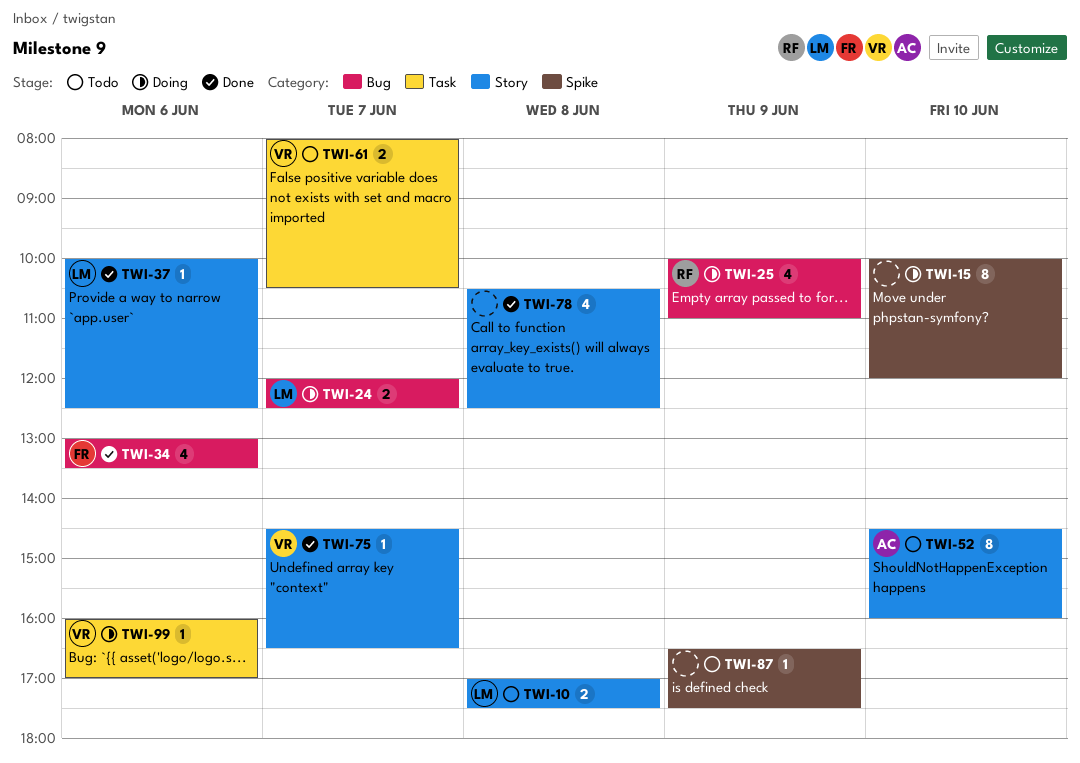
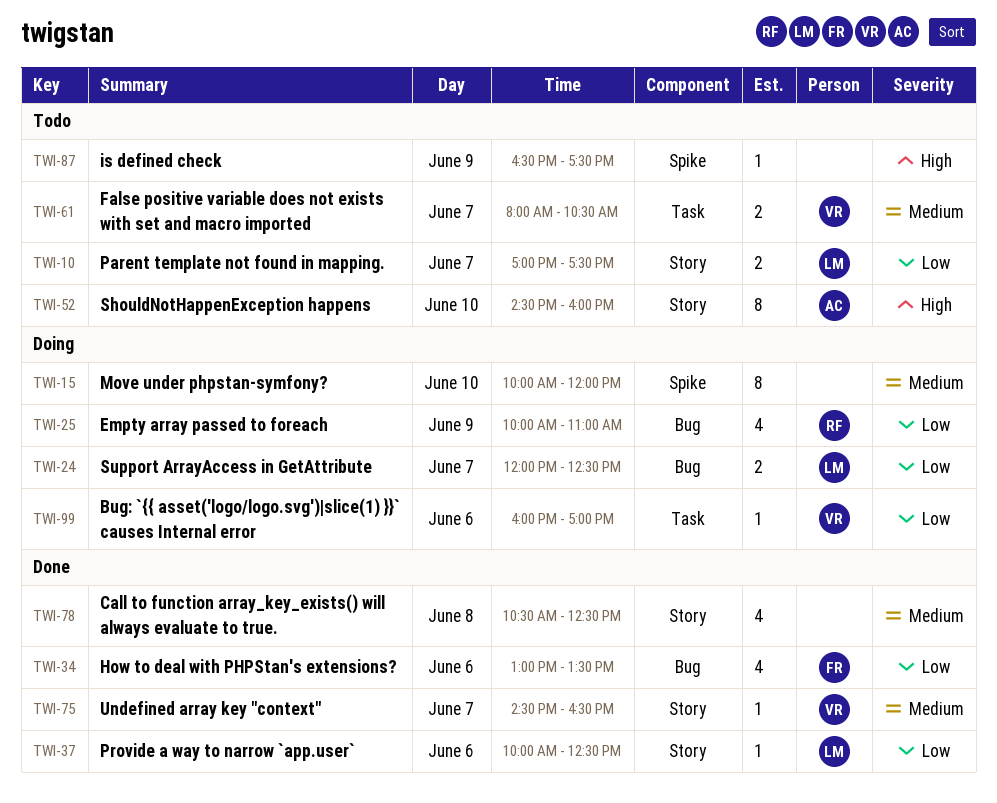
TWI-10, day: Jun 8 -> Jun 7

